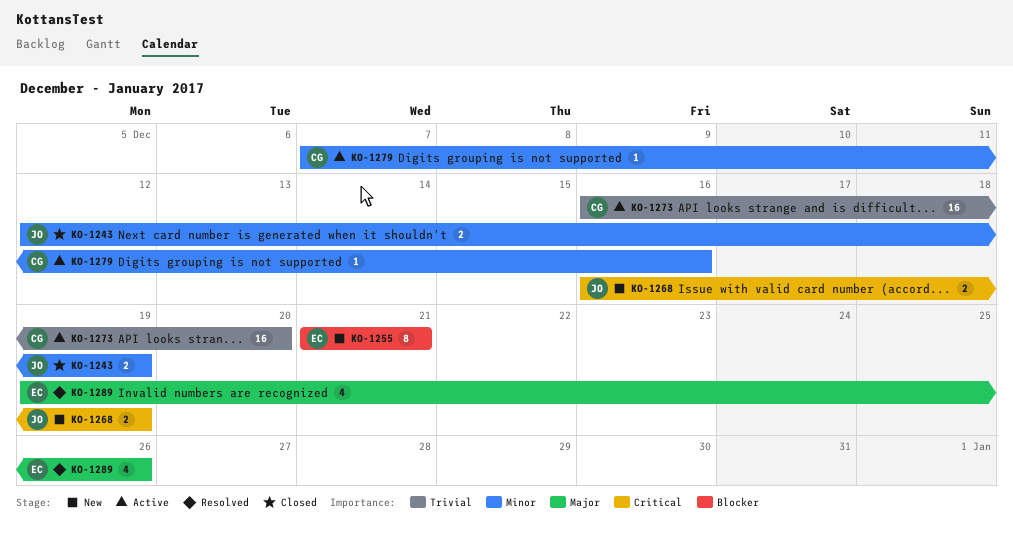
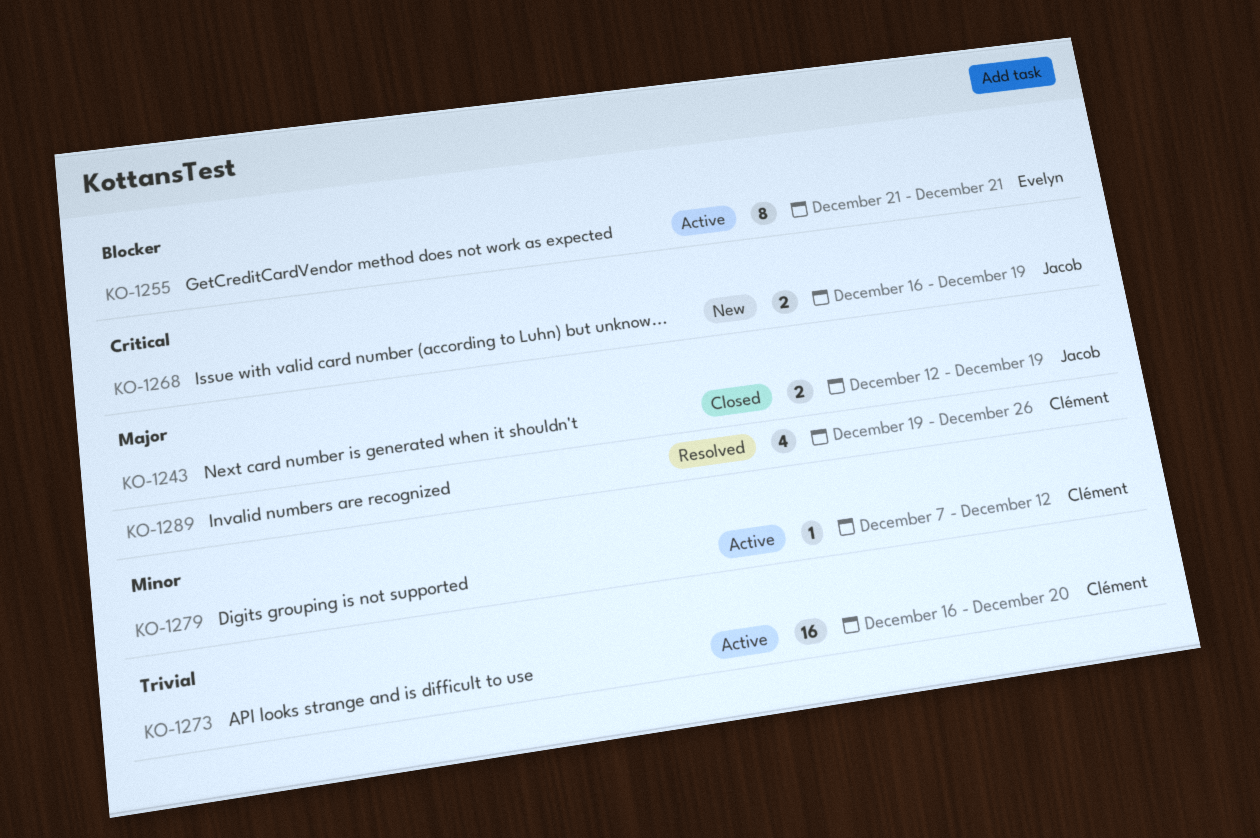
KO-1243, priority: Minor -> Major
KO-1255, status: New -> Active
KO-1279, due: Dec 16 -> Dec 12
KO-1289, owner: Evelyn -> Clément

